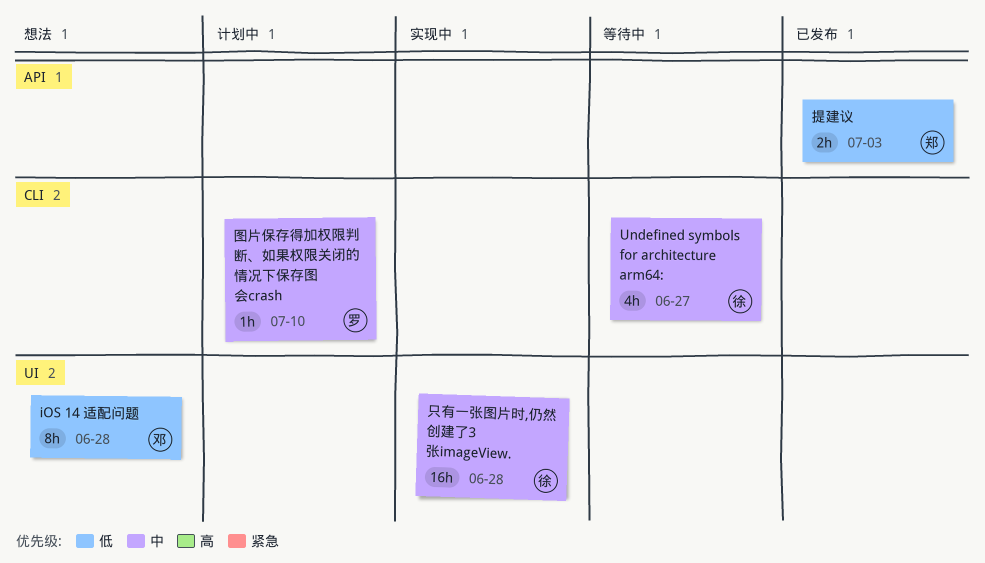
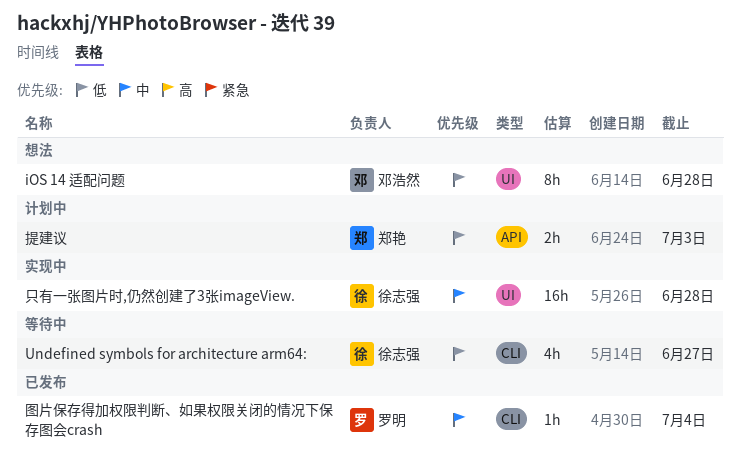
Undefined symbols for architecture arm64:, priority: 中 -> 低
图片保存得加权限判断、如果权限关闭的情况下保存图会crash, status: 计划中 -> 已发布
图片保存得加权限判断、如果权限关闭的情况下保存图会crash, due: Jul 10 -> Jul 4
提建议, status: 已发布 -> 计划中

